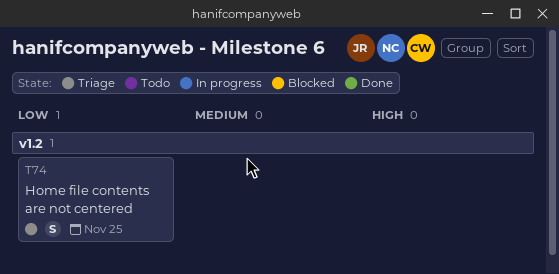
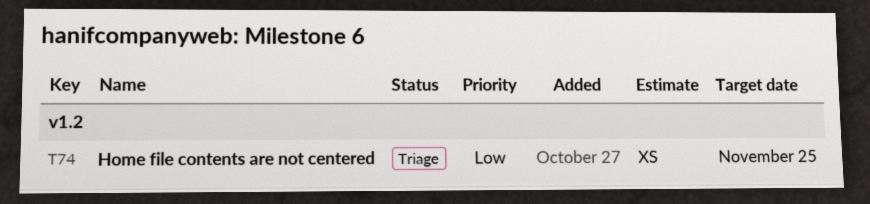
T74, estimate: S -> XS

